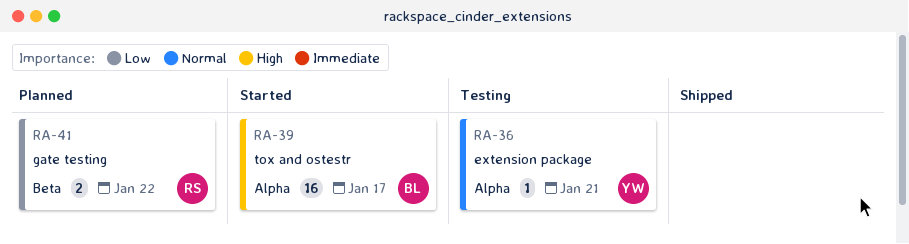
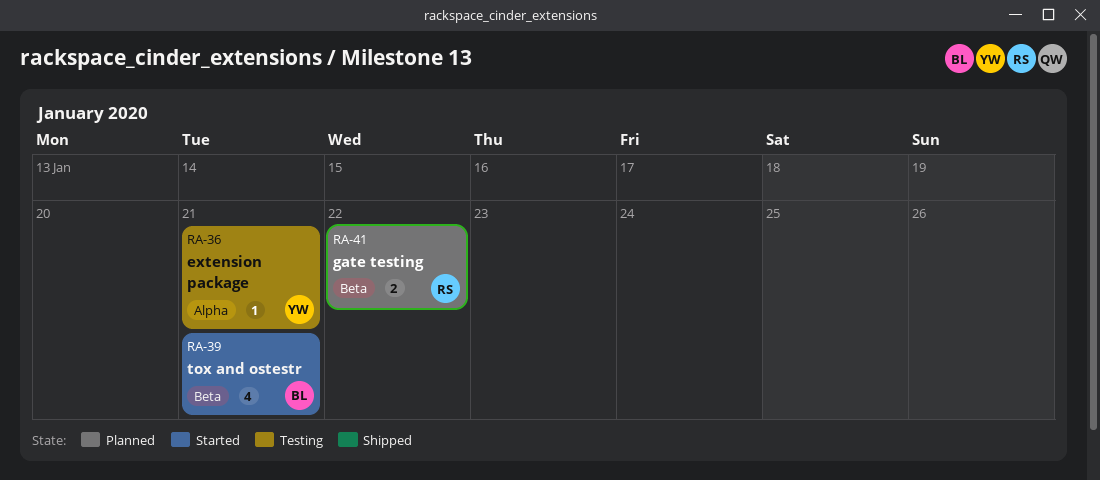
RA-39, label: Alpha -> Beta
RA-39, estimate: 16 -> 4
RA-39, due: Jan 17 -> Jan 21

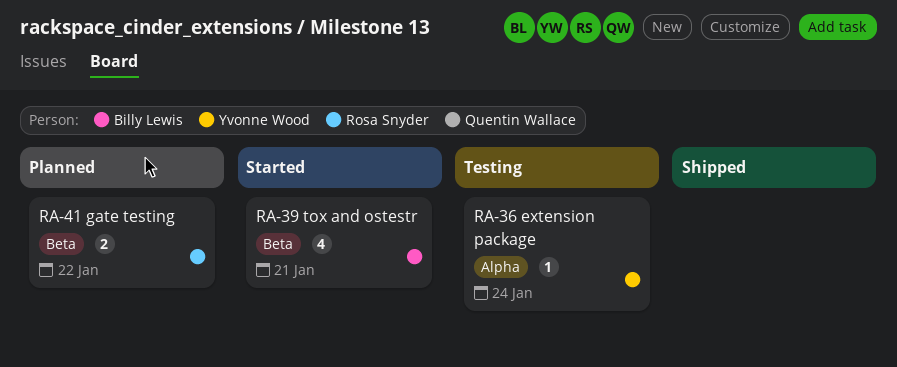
RA-36, due: Jan 21 -> Jan 24

